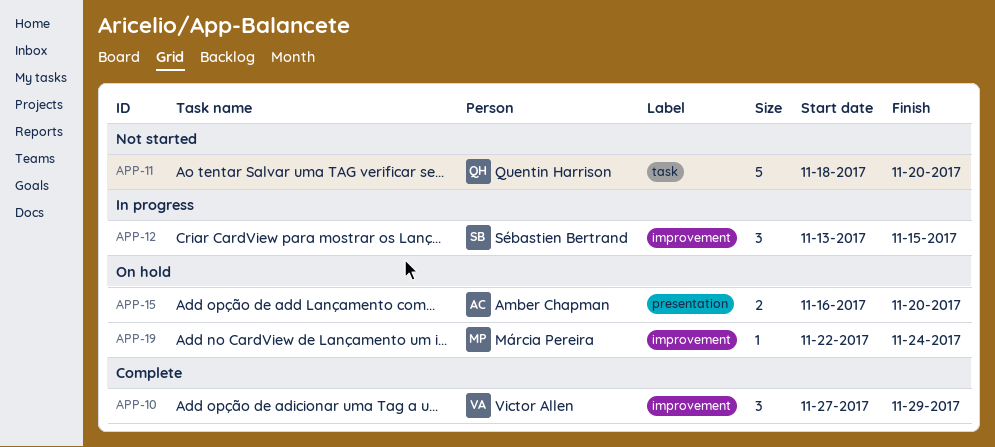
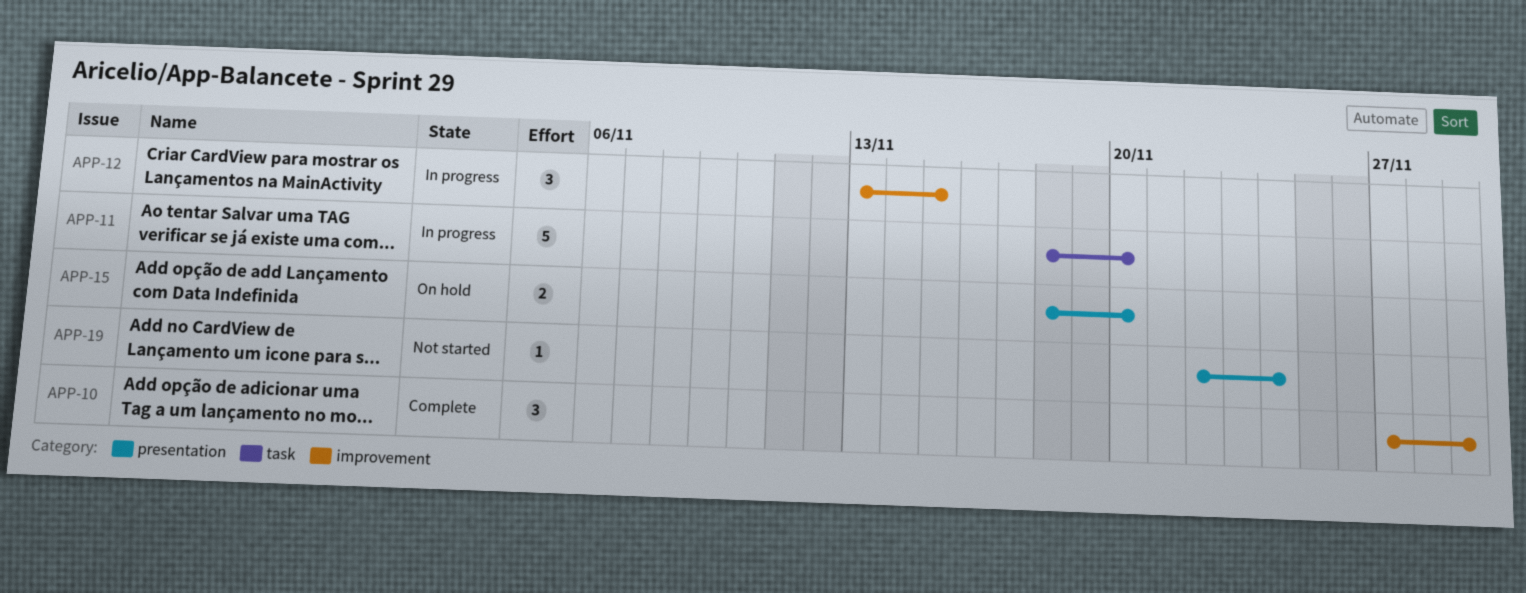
APP-11, status: Not started -> In progress
APP-15, start: Nov 16 -> Nov 18
APP-19, status: On hold -> Not started
APP-19, label: improvement -> presentation

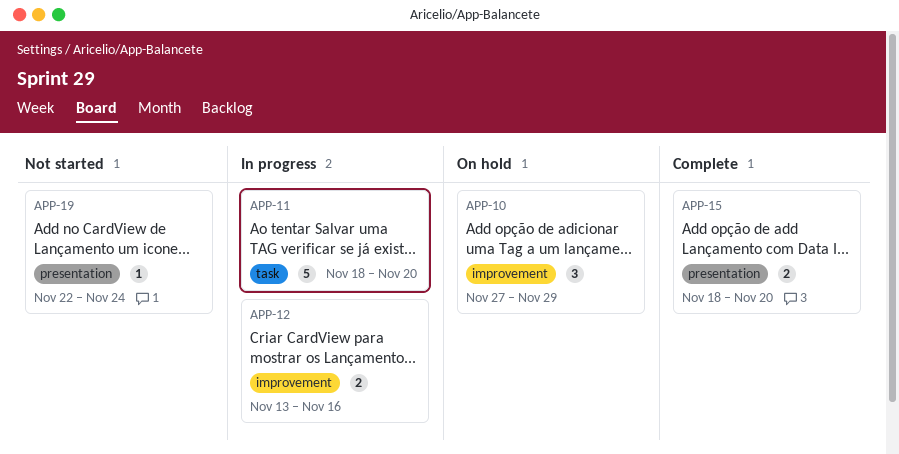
APP-10, status: Complete -> On hold
APP-12, estimate: 3 -> 2
APP-12, due: Nov 15 -> Nov 16
APP-15, status: On hold -> Complete

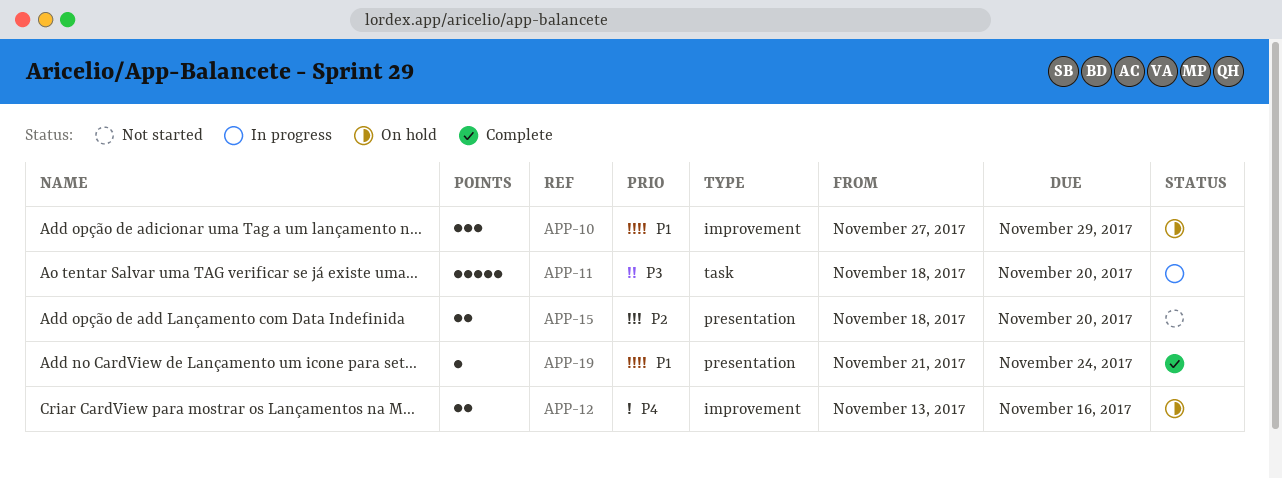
APP-12, status: In progress -> On hold
APP-15, status: Complete -> Not started
APP-19, status: Not started -> Complete
APP-19, start: Nov 22 -> Nov 21

